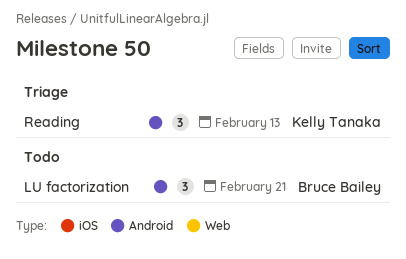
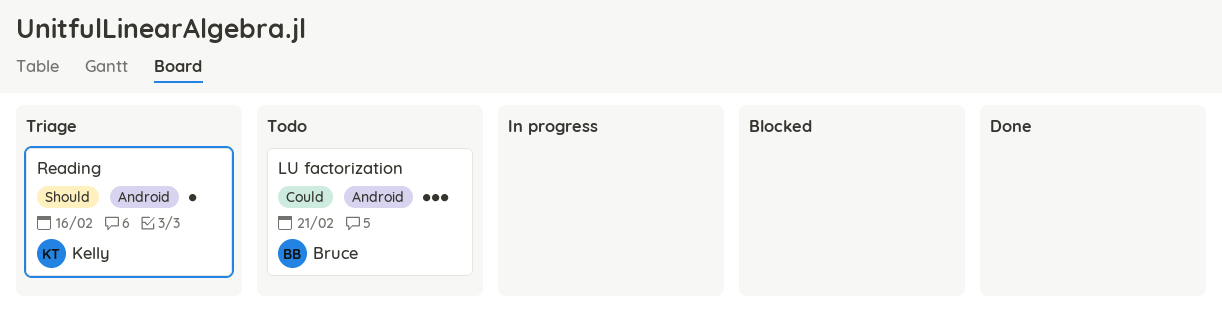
Reading, estimate: 3 -> 1
Reading, due: Feb 13 -> Feb 16

